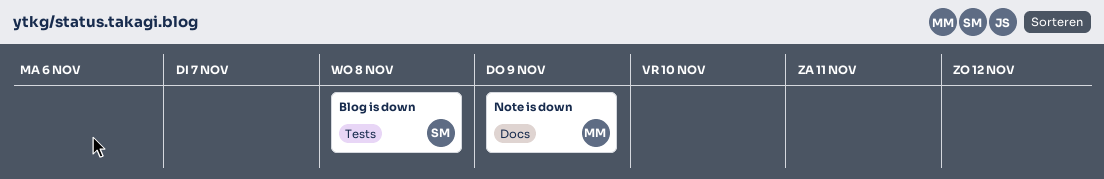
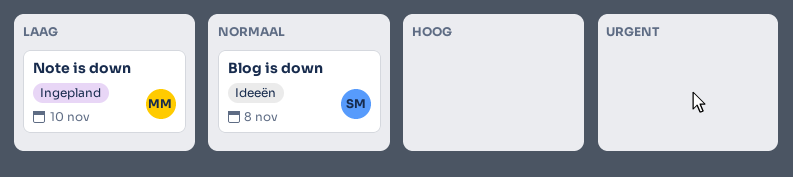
Note is down, due: Nov 9 -> Nov 10

